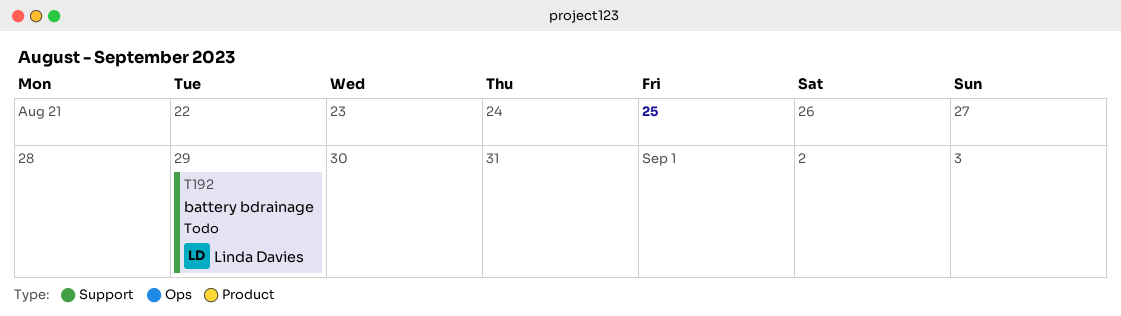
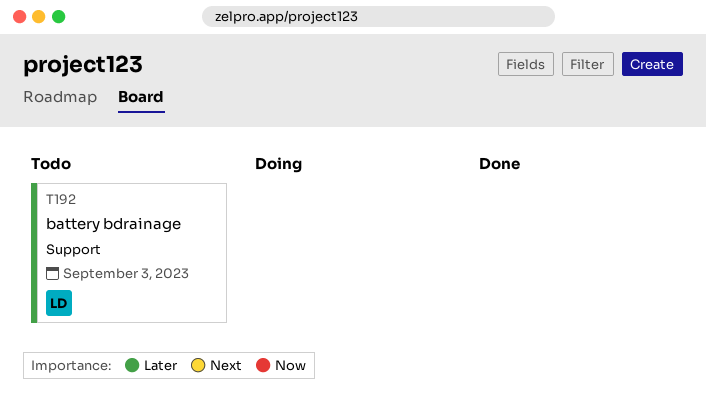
T192, due: Aug 29 -> Sep 3

